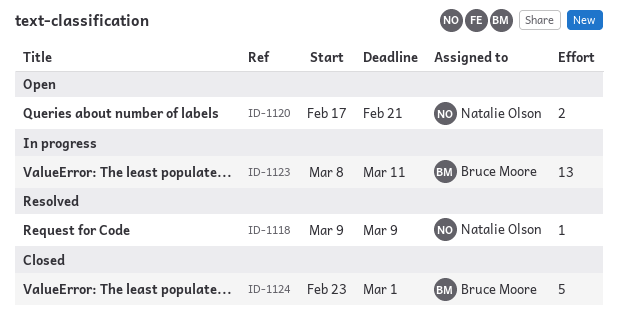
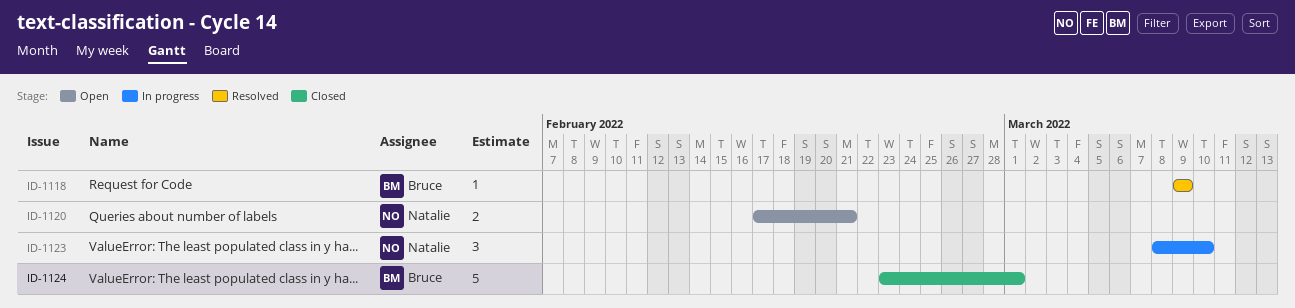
ID-1118, owner: Natalie Olson -> Bruce Moore
ID-1123, owner: Bruce Moore -> Natalie Olson
ID-1123, estimate: 13 -> 3
ID-1123, due: Mar 11 -> Mar 10

